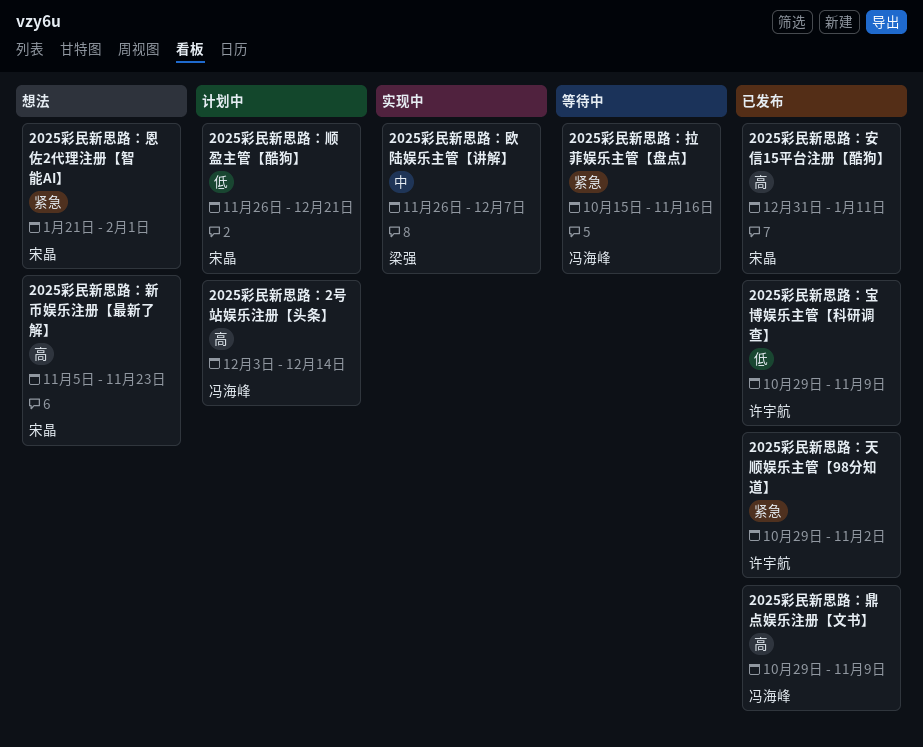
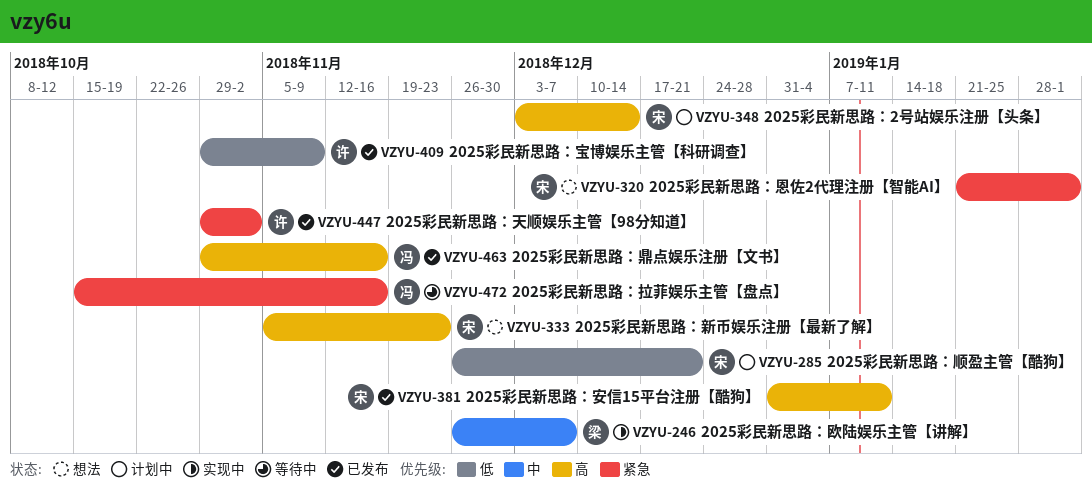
2025彩民新思路：2号站娱乐注册【头条】, owner: 冯海峰 -> 宋晶
2025彩民新思路：鼎点娱乐注册【文书】, due: Nov 9 -> Nov 16

